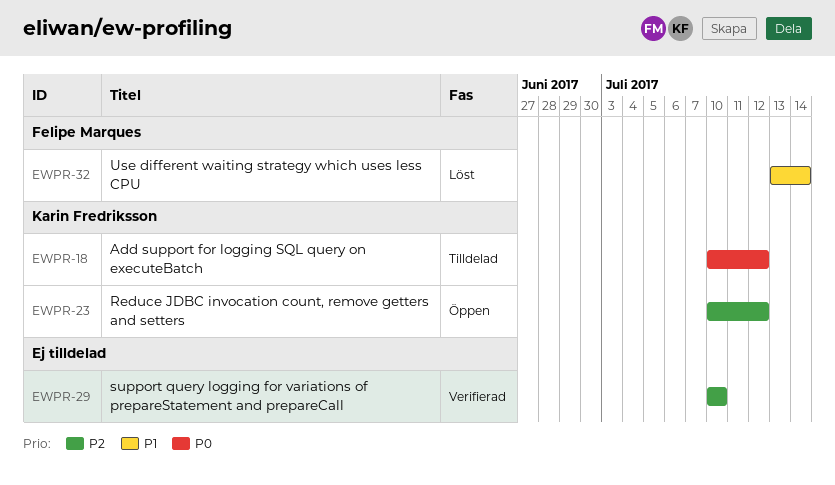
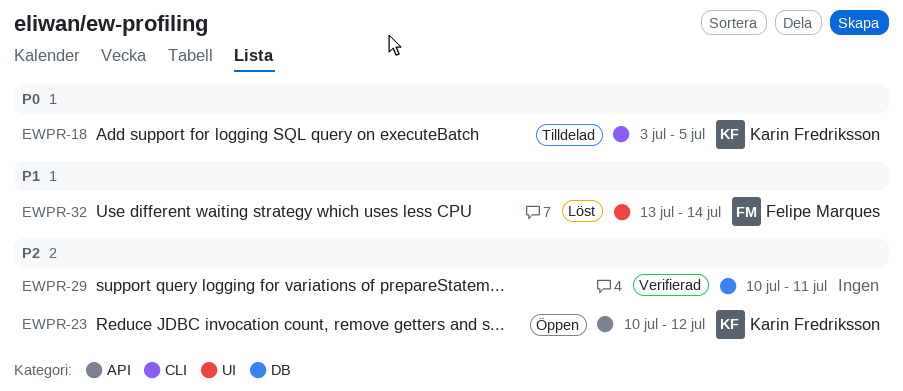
EWPR-18, start: Jul 10 -> Jul 3
EWPR-18, due: Jul 12 -> Jul 5
EWPR-29, due: Jul 10 -> Jul 11

